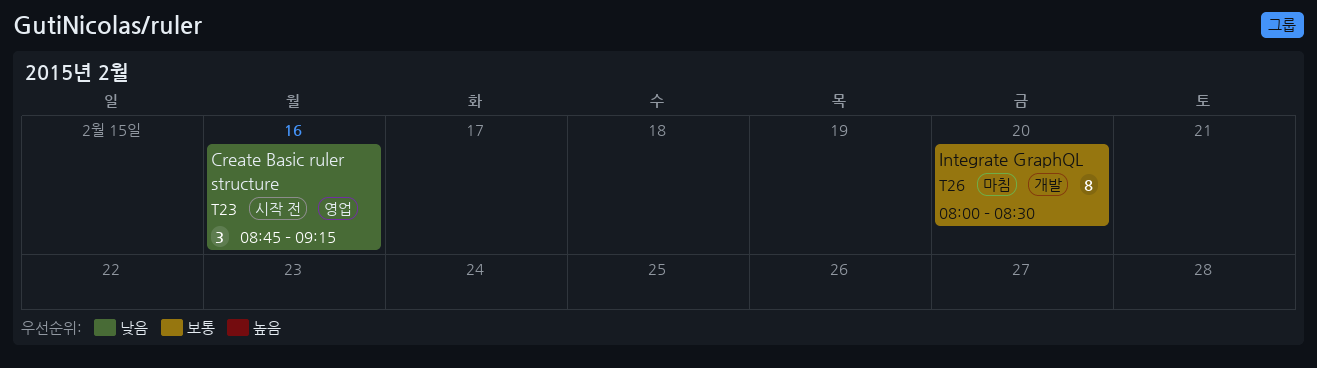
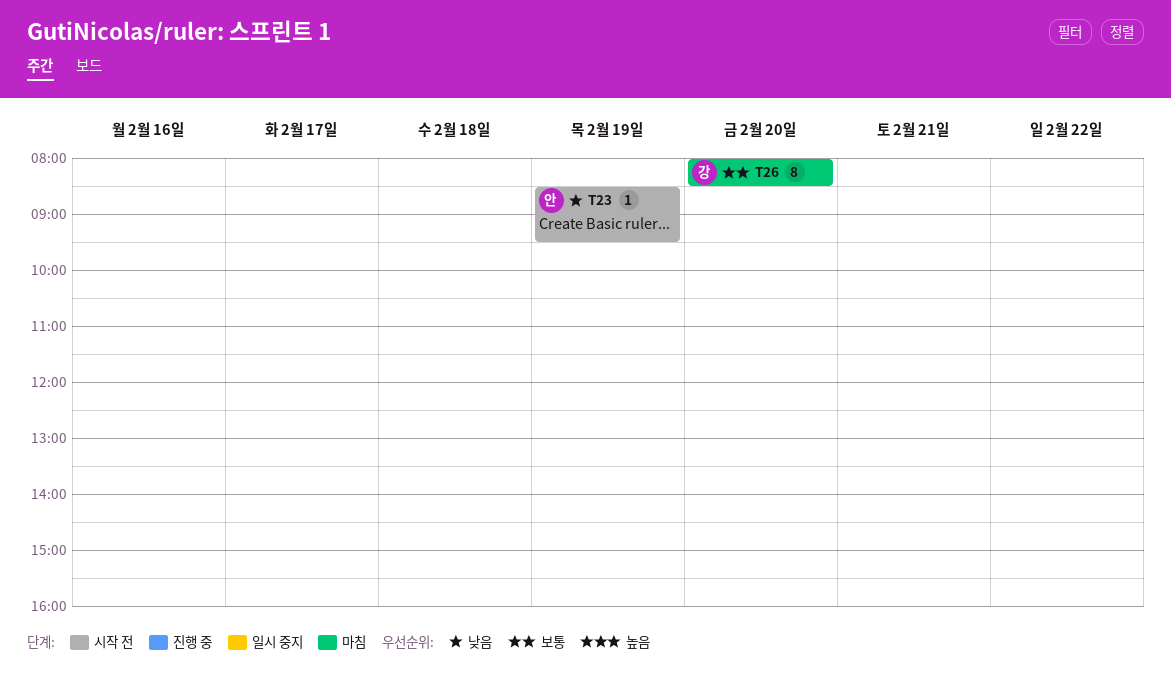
T23, estimate: 3 -> 1
T23, day: Feb 16 -> Feb 19
T23, begins: 08:45 -> 08:30
T23, ends: 09:15 -> 09:30

